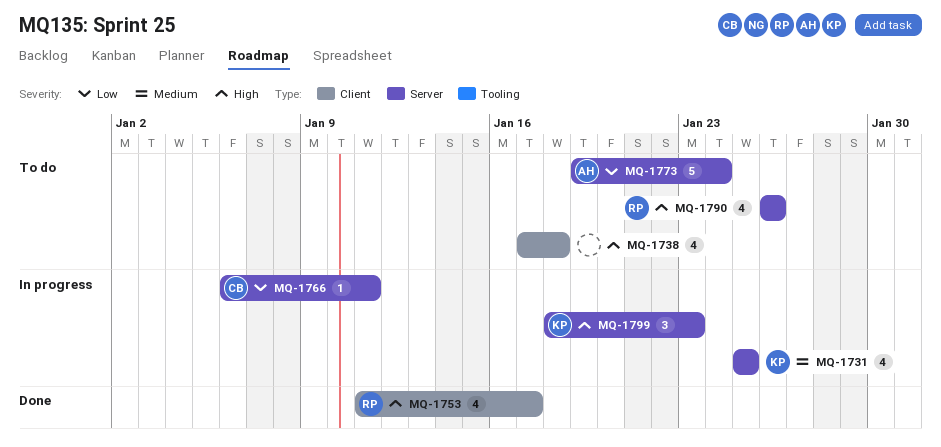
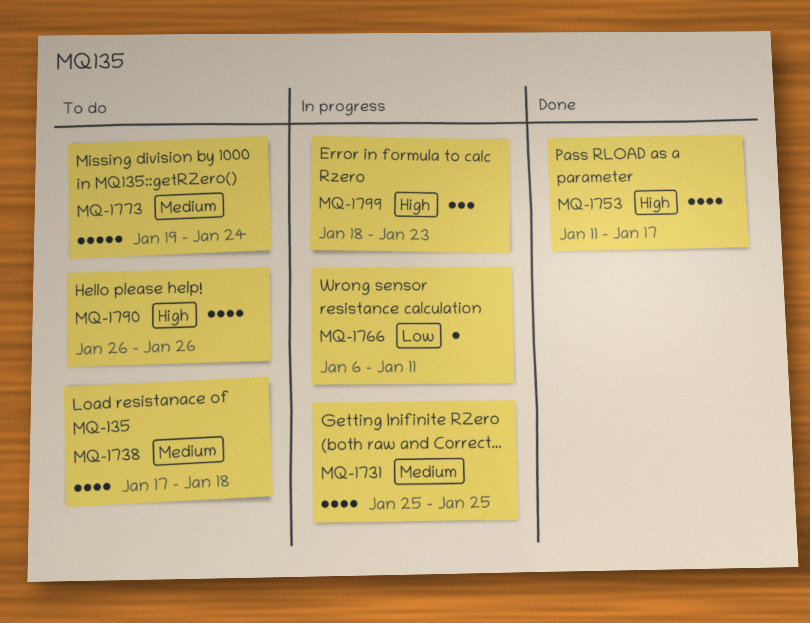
MQ-1738, priority: High -> Medium
MQ-1773, priority: Low -> Medium

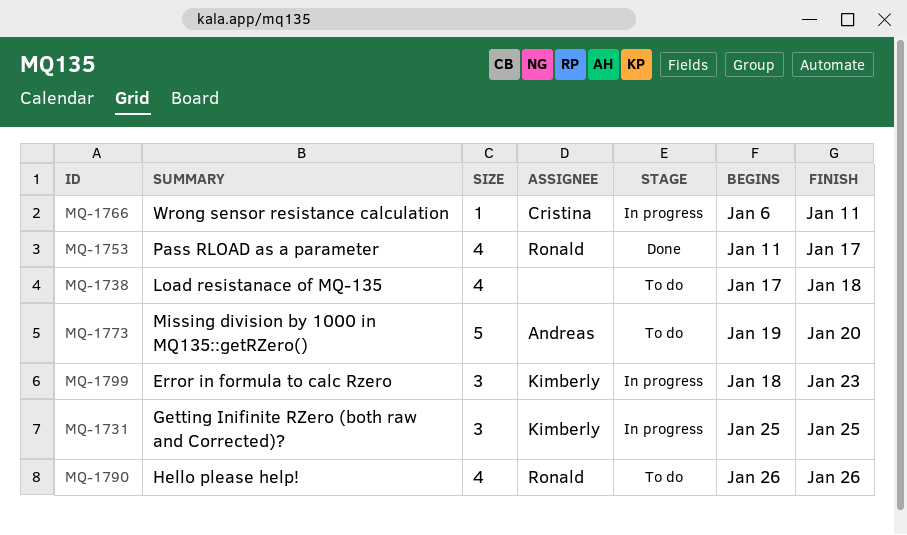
MQ-1731, estimate: 4 -> 3
MQ-1773, due: Jan 24 -> Jan 20

